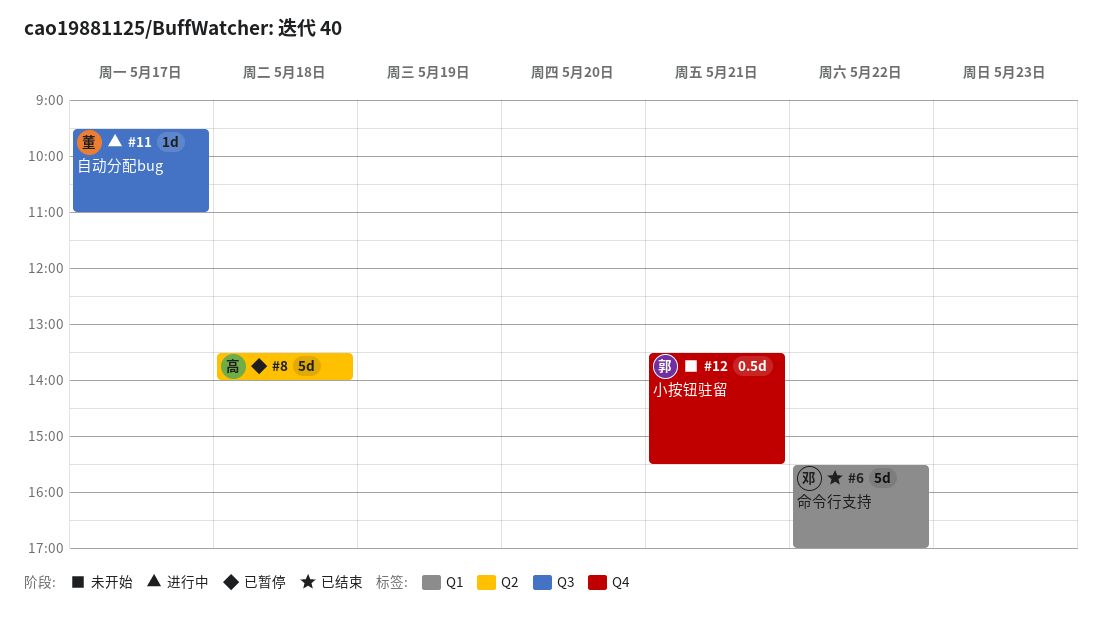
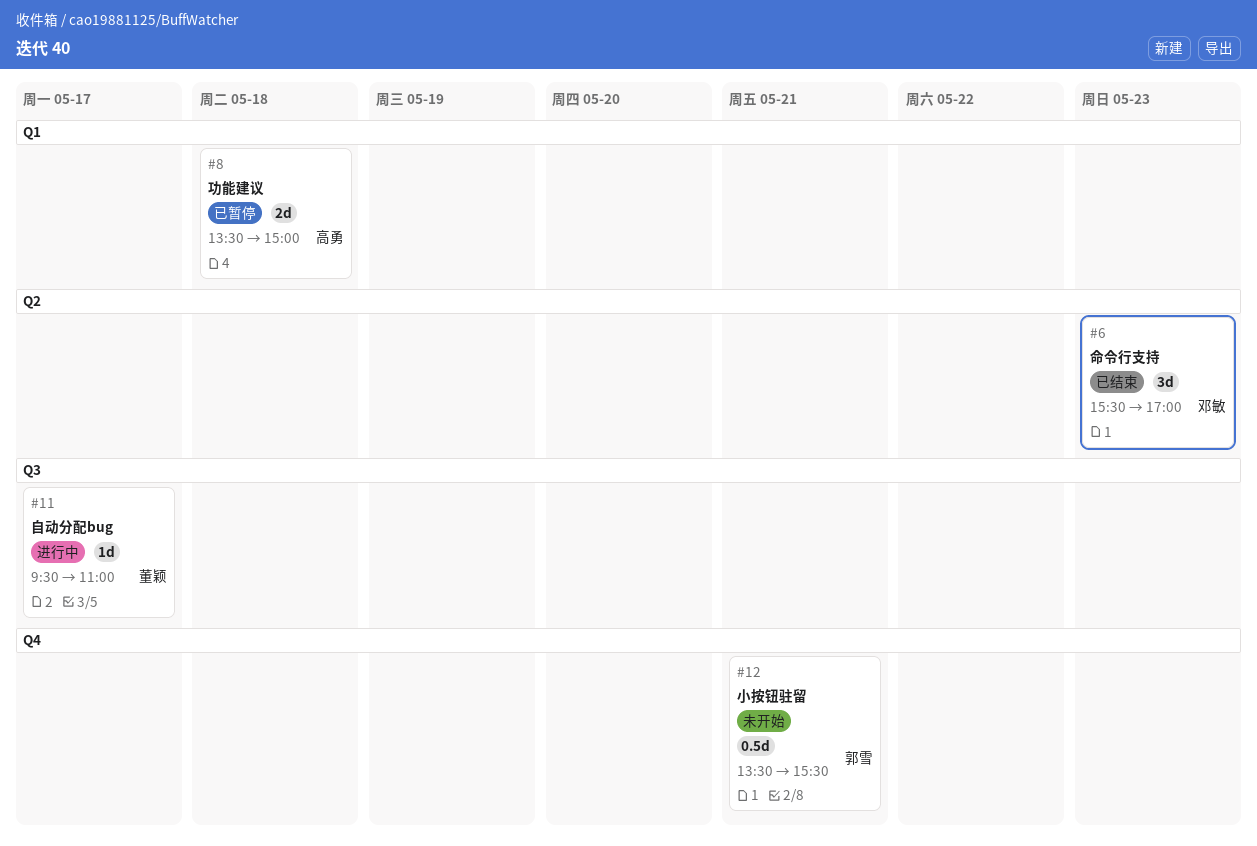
#6, label: Q1 -> Q2
#6, estimate: 5d -> 3d
#6, day: May 22 -> May 23
#8, label: Q2 -> Q1
#8, estimate: 5d -> 2d
#8, ends: 14:00 -> 15:00

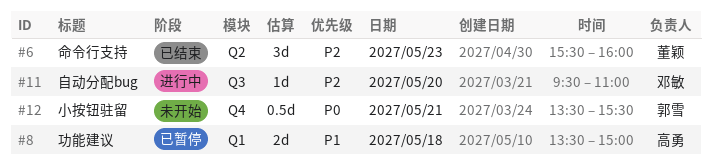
#6, owner: 邓敏 -> 董颖
#6, ends: 17:00 -> 16:00
#11, owner: 董颖 -> 邓敏
#11, day: May 17 -> May 20

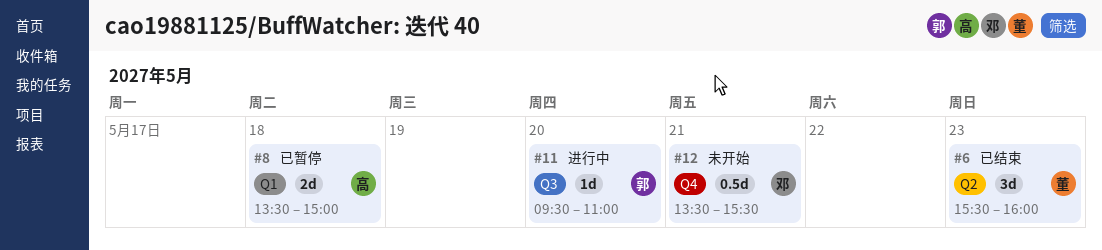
#11, owner: 邓敏 -> 郭雪
#12, owner: 郭雪 -> 邓敏

